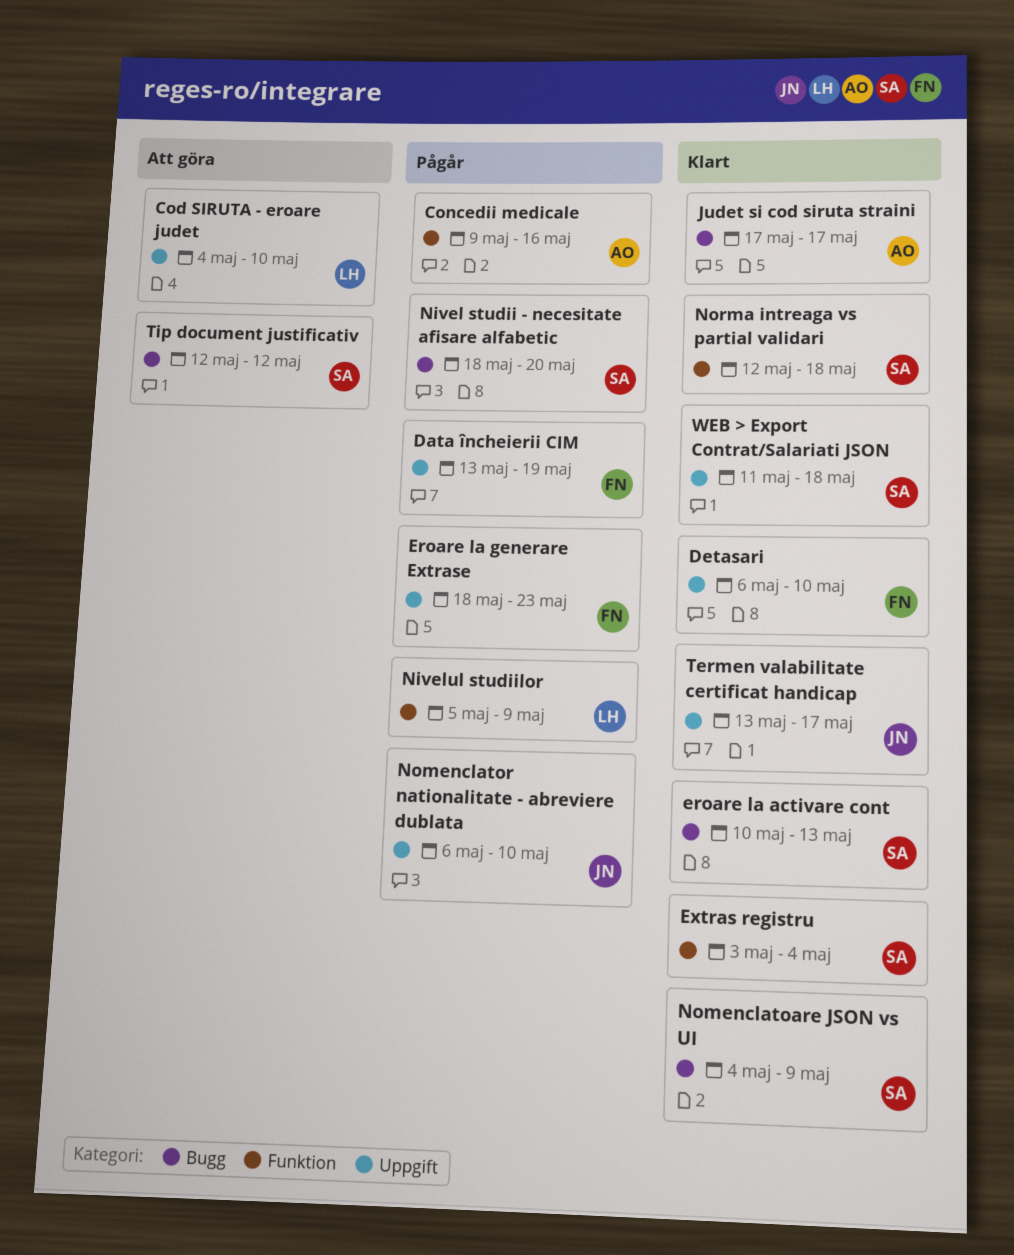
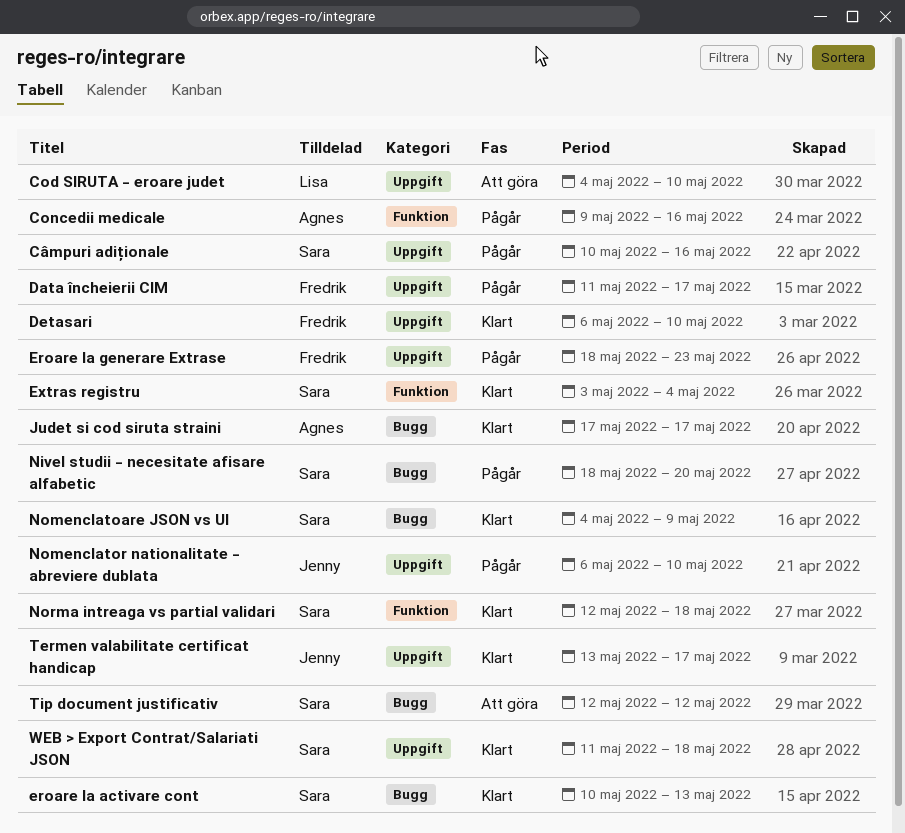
Câmpuri adiționale: none -> present
Data încheierii CIM, start: May 13 -> May 11
Data încheierii CIM, due: May 19 -> May 17
Nivelul studiilor: present -> none

